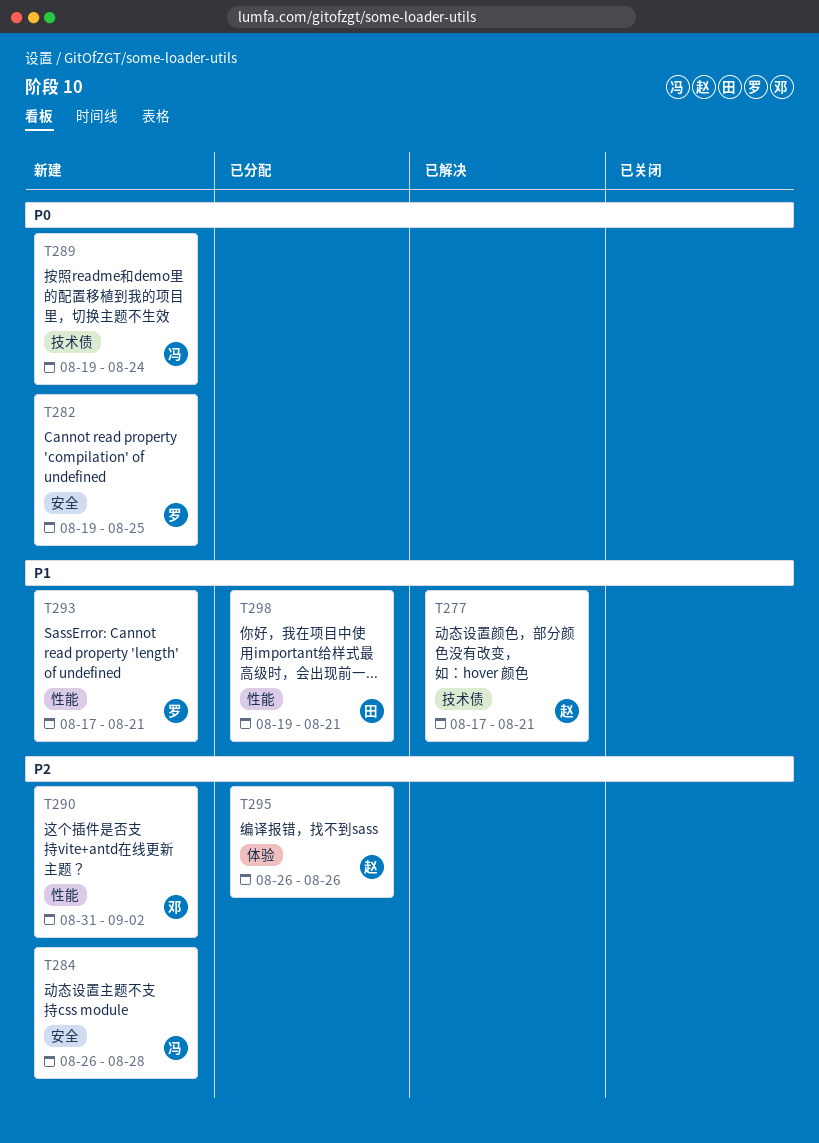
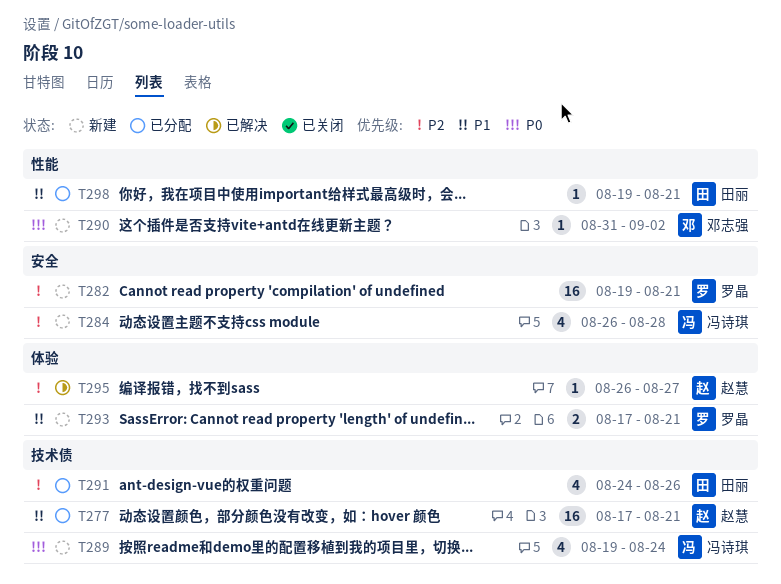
T277, status: 已解决 -> 已分配
T282, priority: P0 -> P2
T282, due: Aug 25 -> Aug 21
T290, priority: P2 -> P0
T291: none -> present
T293, label: 性能 -> 体验
T295, status: 已分配 -> 已解决
T295, due: Aug 26 -> Aug 27

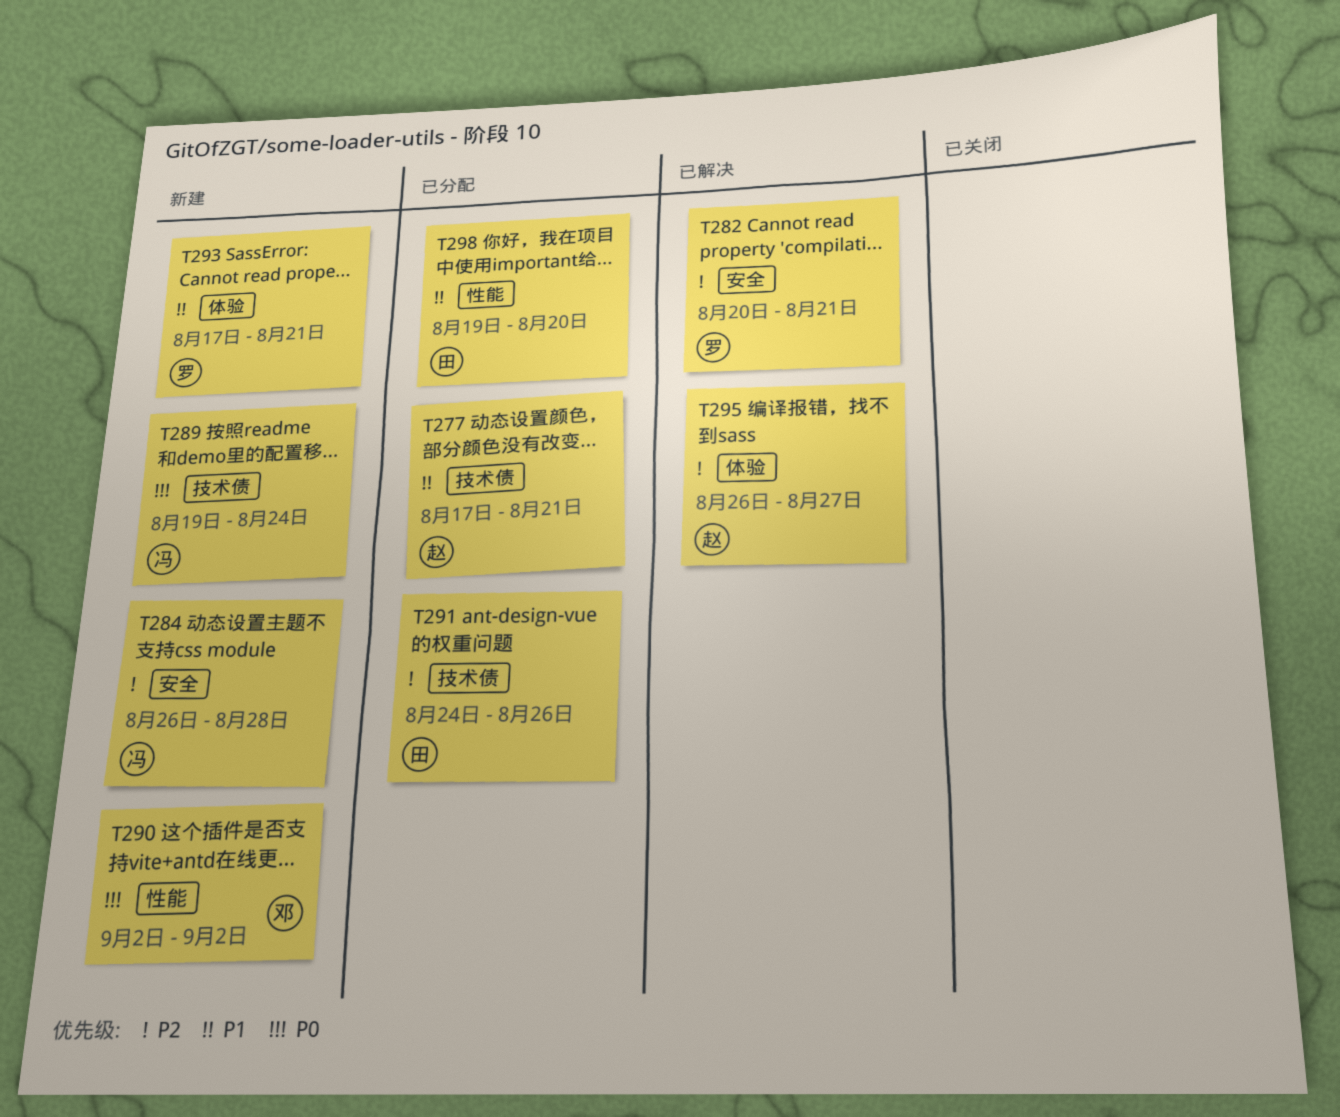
T282, status: 新建 -> 已解决
T282, start: Aug 19 -> Aug 20
T290, start: Aug 31 -> Sep 2
T298, due: Aug 21 -> Aug 20

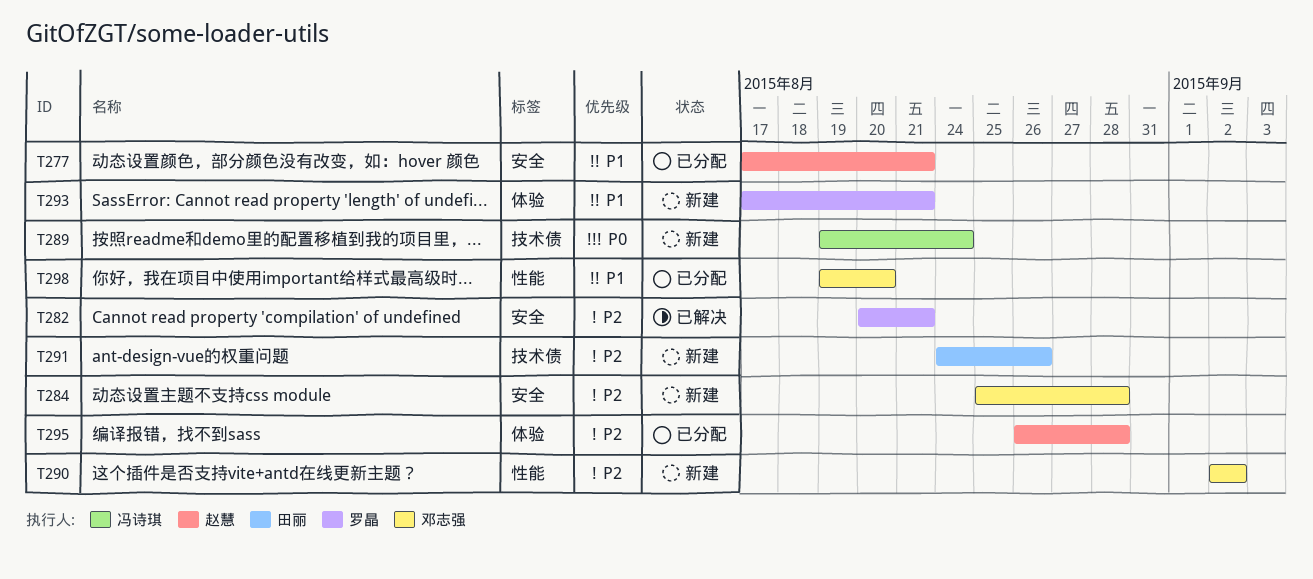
T277, label: 技术债 -> 安全
T284, owner: 冯诗琪 -> 邓志强
T284, start: Aug 26 -> Aug 25
T290, priority: P0 -> P2
T291, status: 已分配 -> 新建
T295, status: 已解决 -> 已分配
T295, due: Aug 27 -> Aug 28
T298, owner: 田丽 -> 邓志强

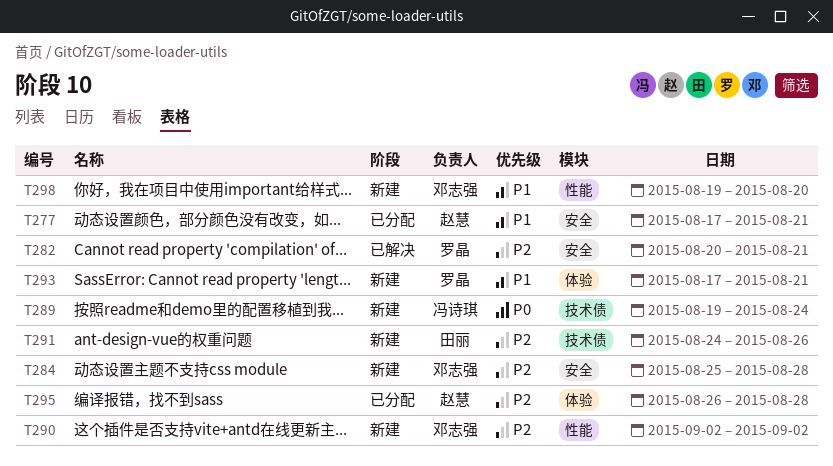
T298, status: 已分配 -> 新建

